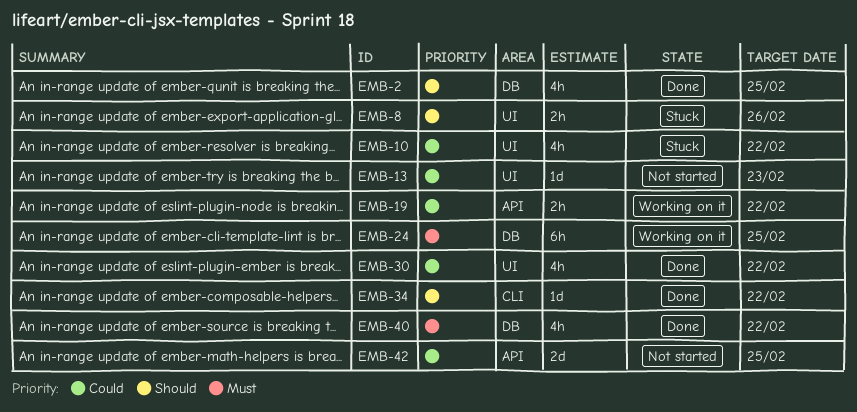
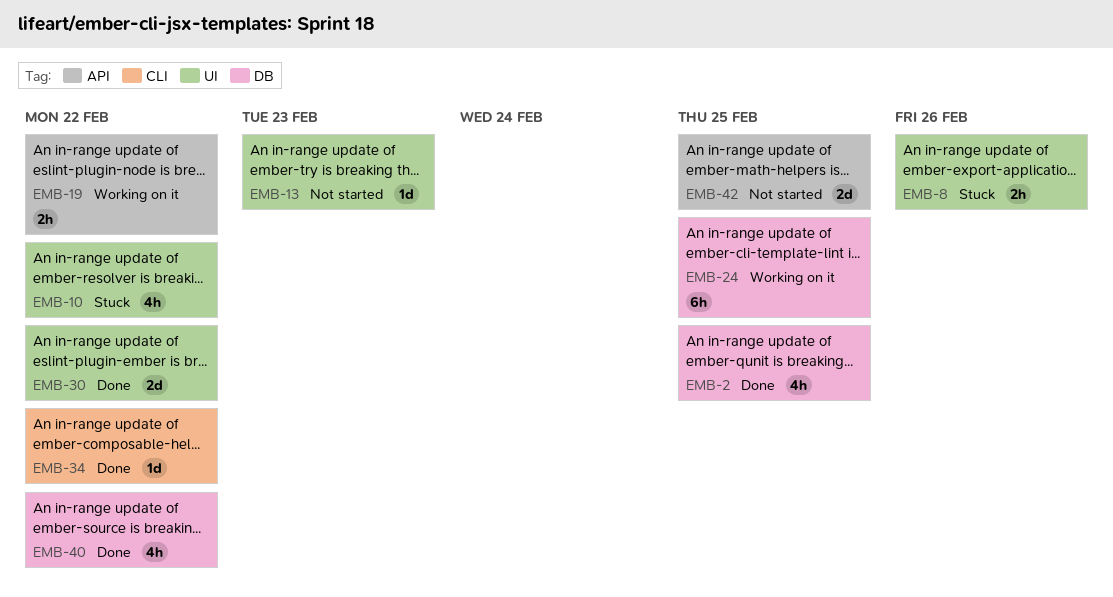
EMB-30, estimate: 4h -> 2d

